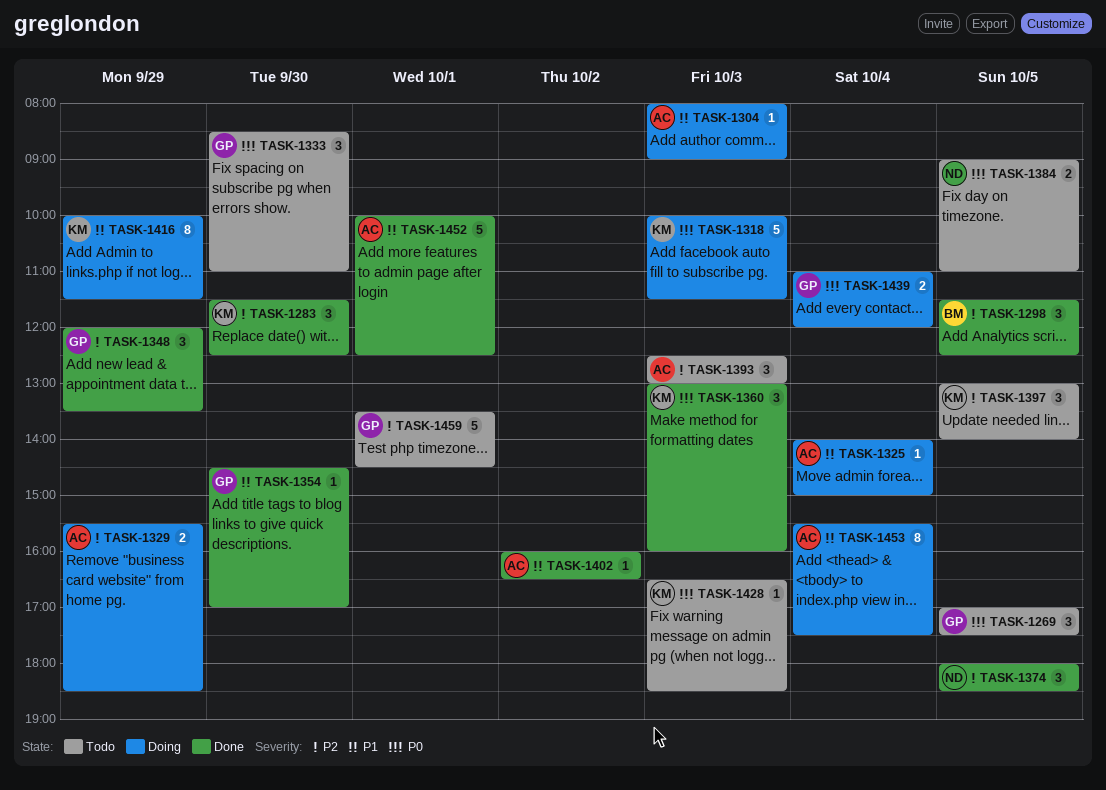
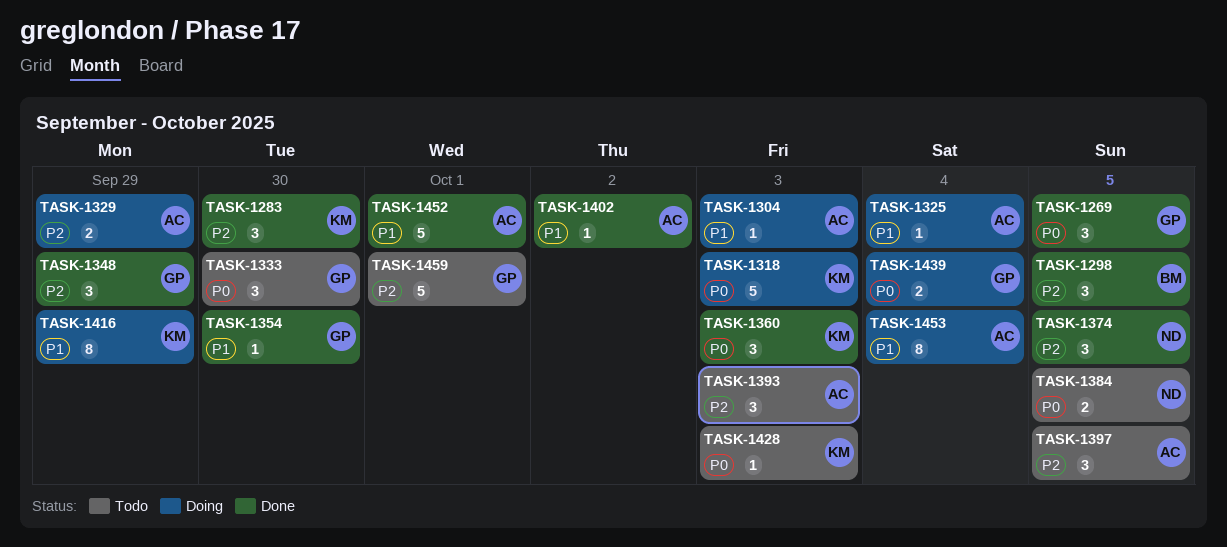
TASK-1269, status: Todo -> Done
TASK-1397, owner: KM -> AC

